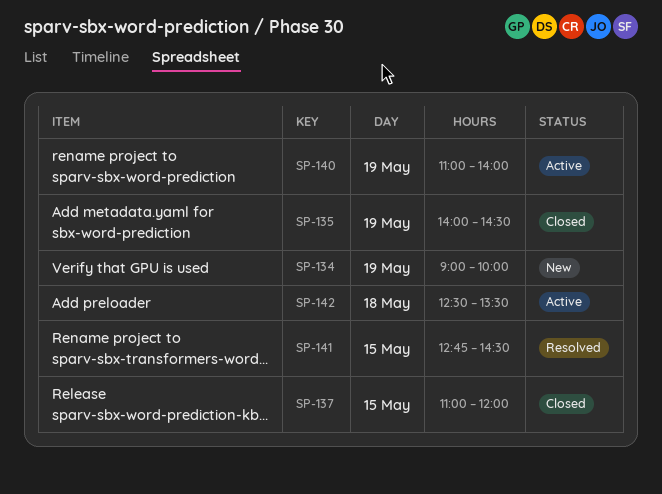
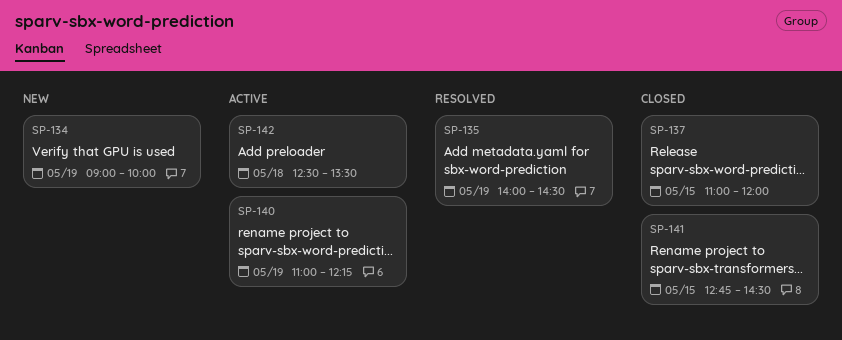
SP-135, status: Closed -> Resolved
SP-140, ends: 14:00 -> 12:15
SP-141, status: Resolved -> Closed

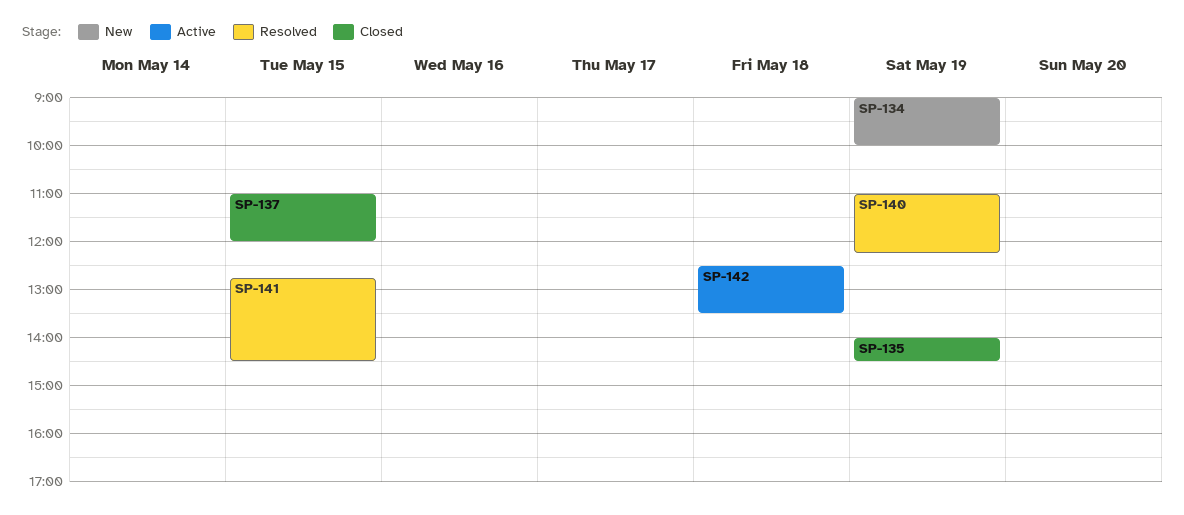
SP-135, status: Resolved -> Closed
SP-140, status: Active -> Resolved
SP-141, status: Closed -> Resolved

